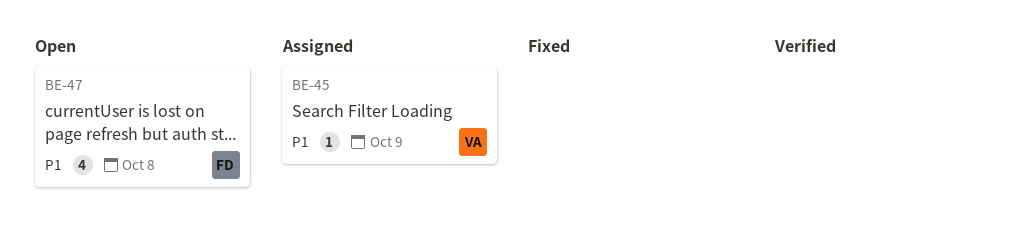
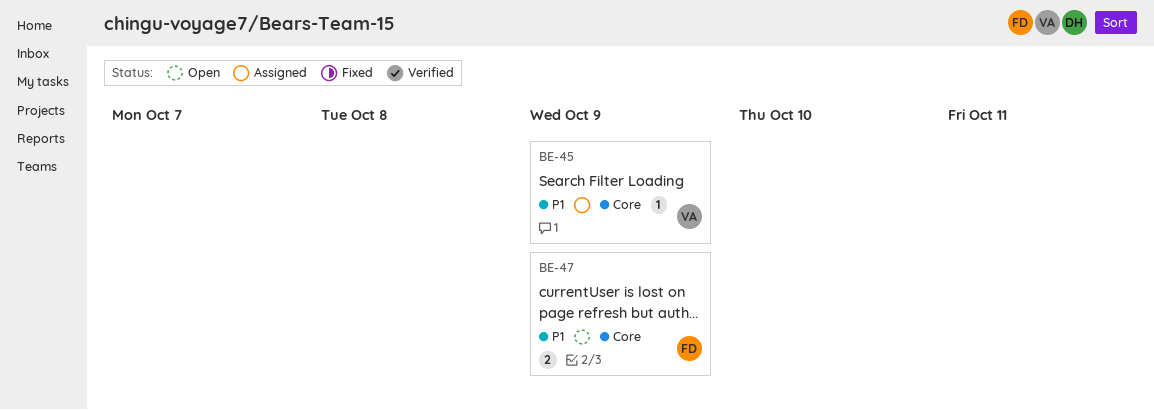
BE-47, estimate: 4 -> 2
BE-47, due: Oct 8 -> Oct 9

